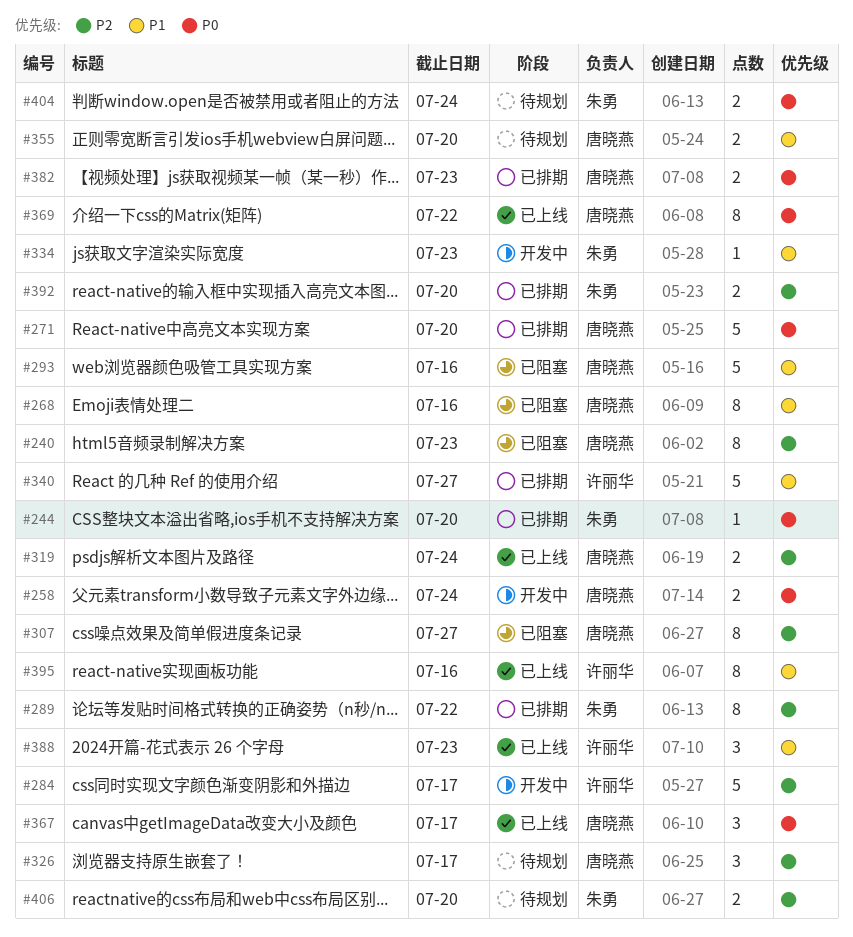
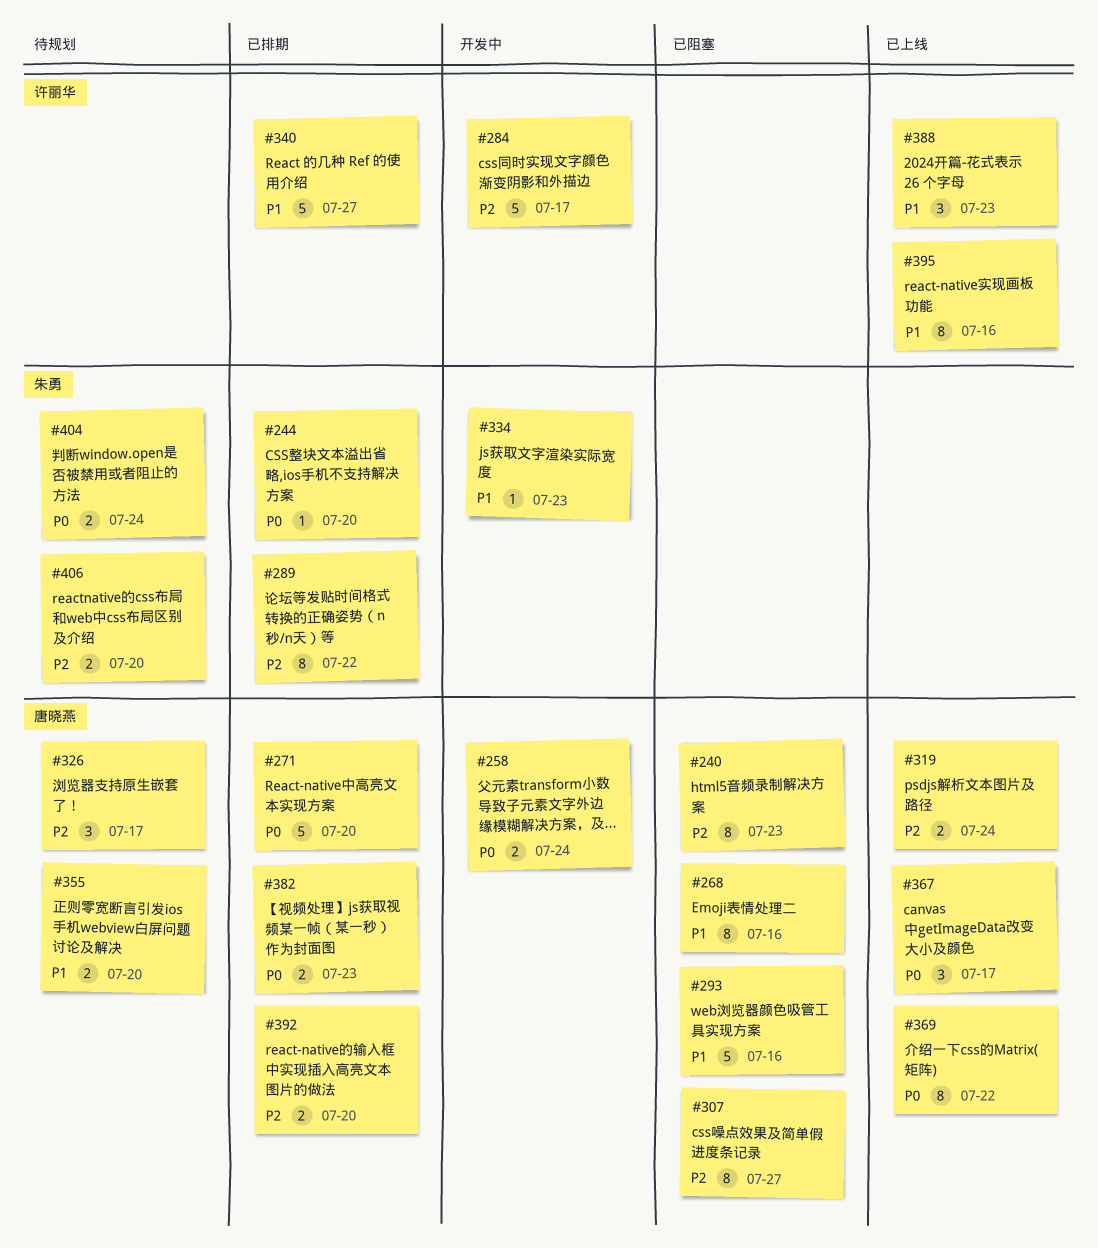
#392, owner: 朱勇 -> 唐晓燕

